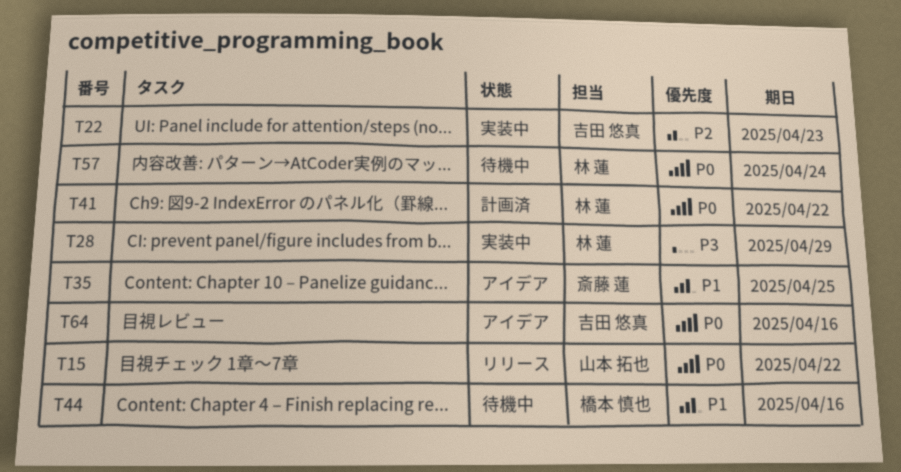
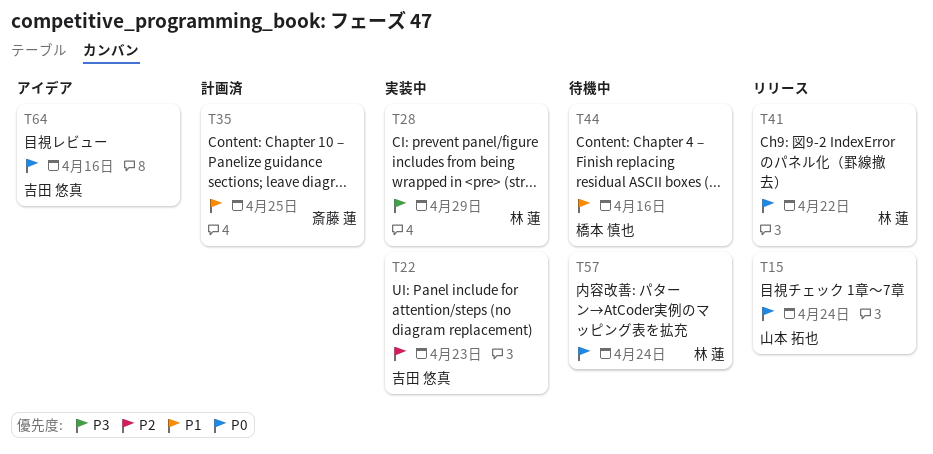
T15, due: Apr 22 -> Apr 24
T35, status: アイデア -> 計画済
T41, status: 計画済 -> リリース

